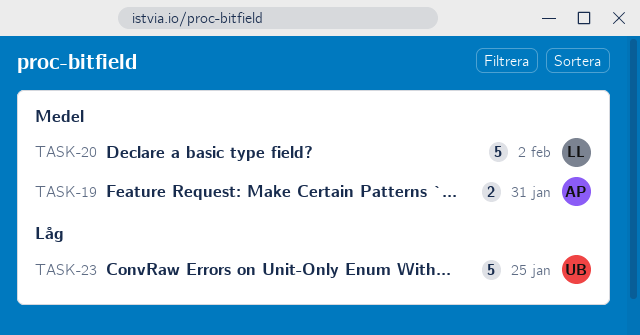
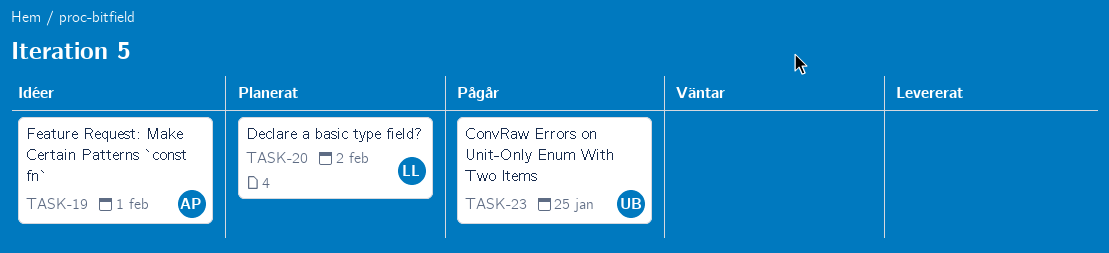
TASK-19, due: Jan 31 -> Feb 1

